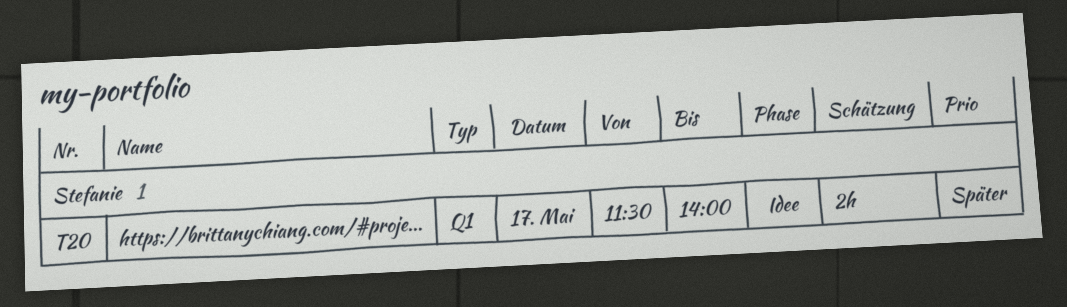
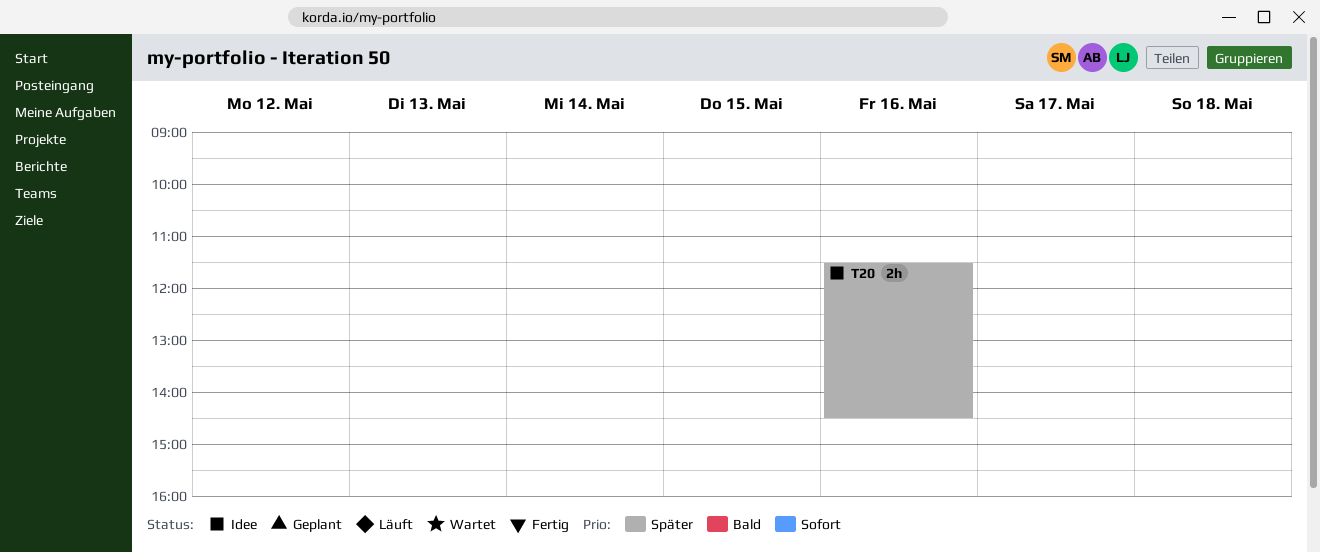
T20, day: May 17 -> May 16
T20, ends: 14:00 -> 14:30

